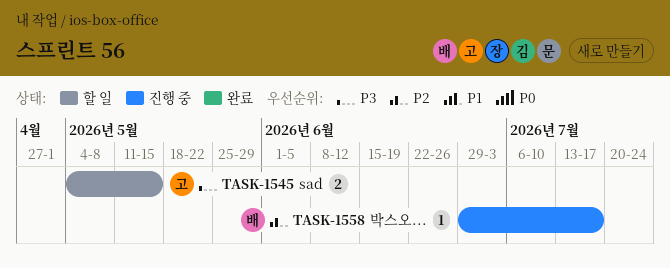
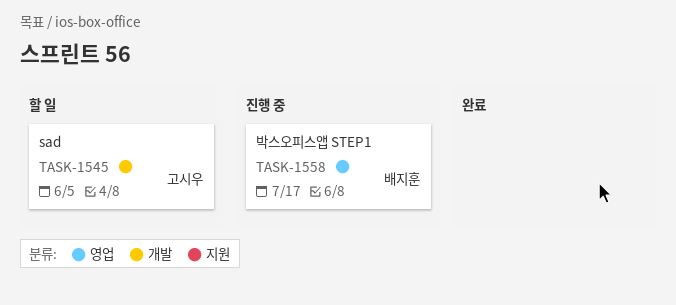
TASK-1545, due: May 15 -> Jun 5

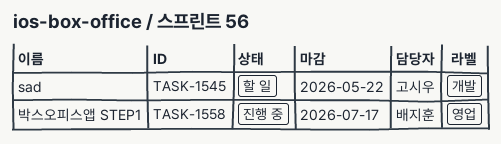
TASK-1545, due: Jun 5 -> May 22

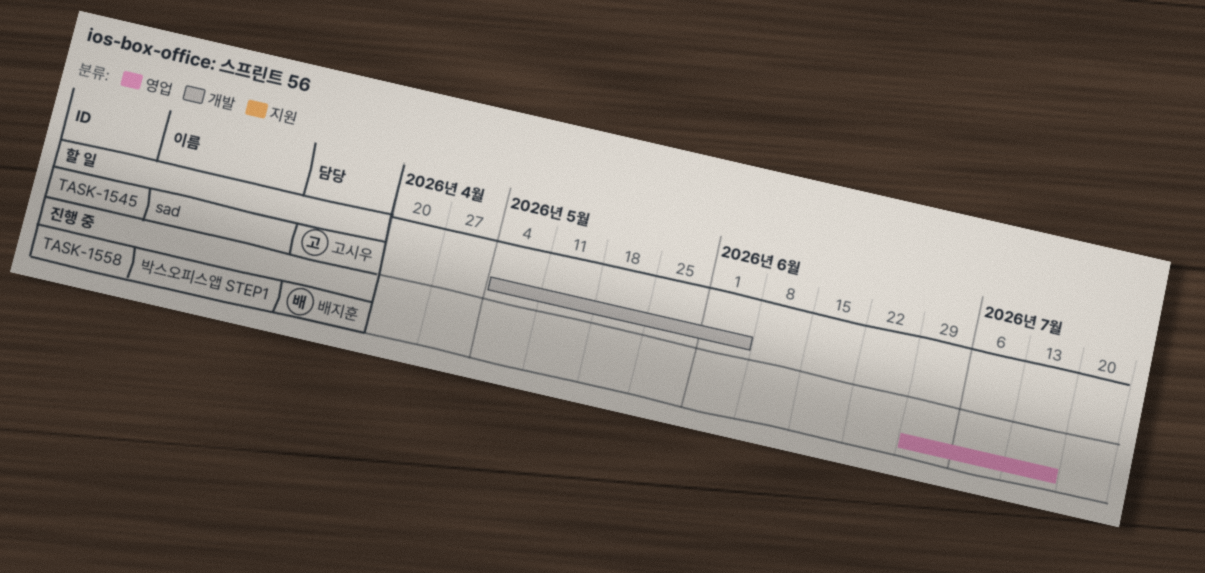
TASK-1545, due: May 22 -> Jun 5

